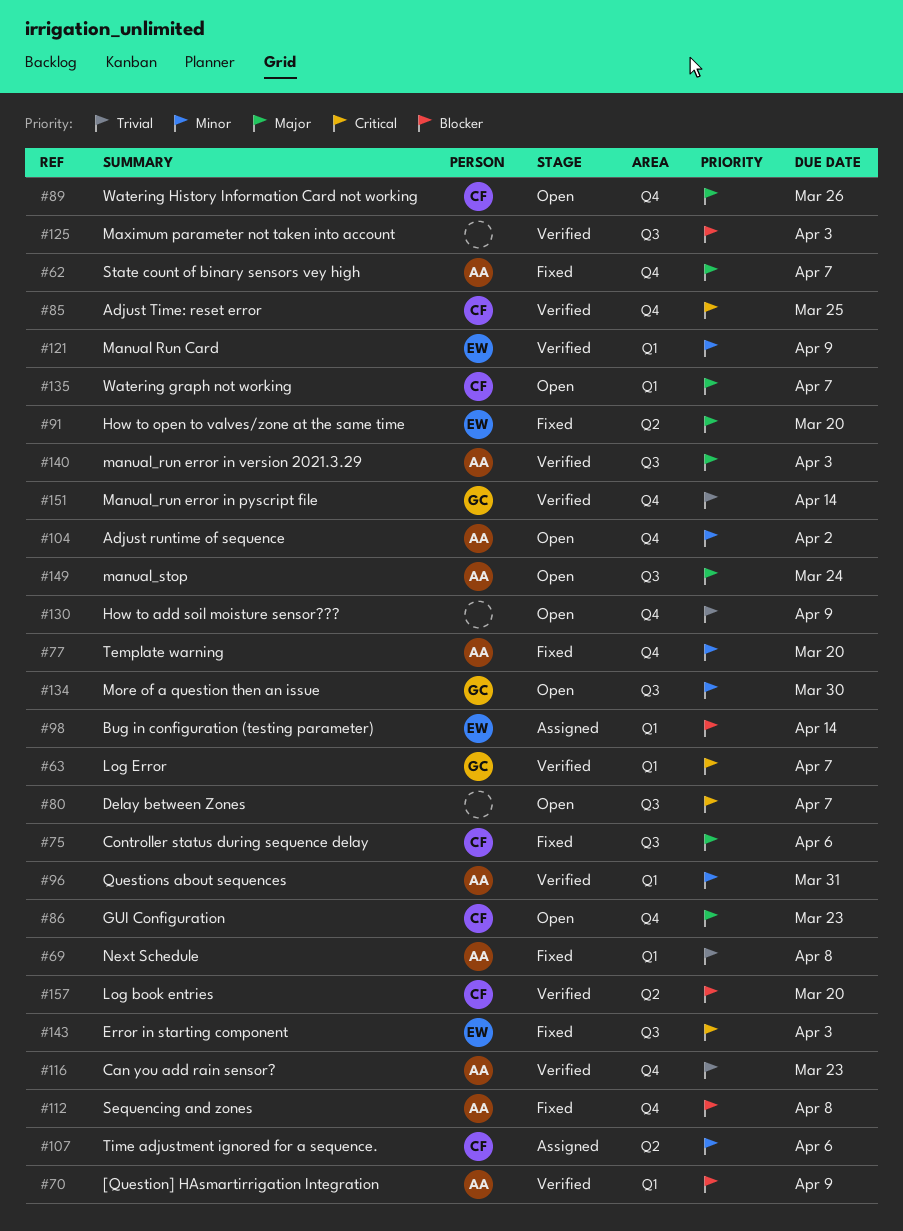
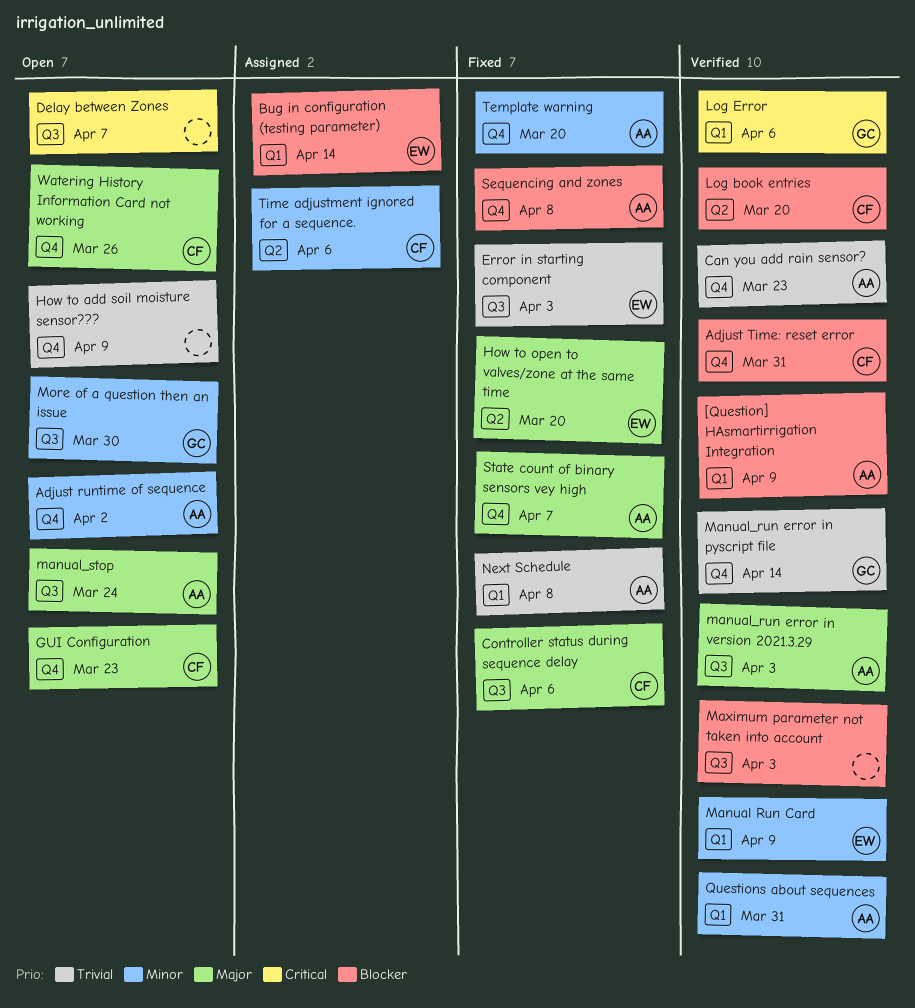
Adjust Time: reset error, priority: Critical -> Blocker
Adjust Time: reset error, due: Mar 25 -> Mar 31
Error in starting component, priority: Critical -> Trivial
Log Error, due: Apr 7 -> Apr 6
Watering graph not working: present -> none

